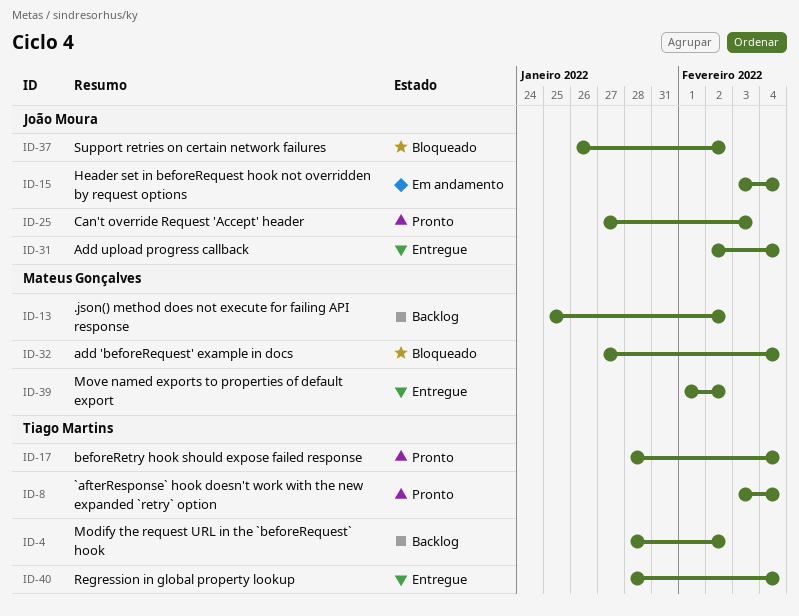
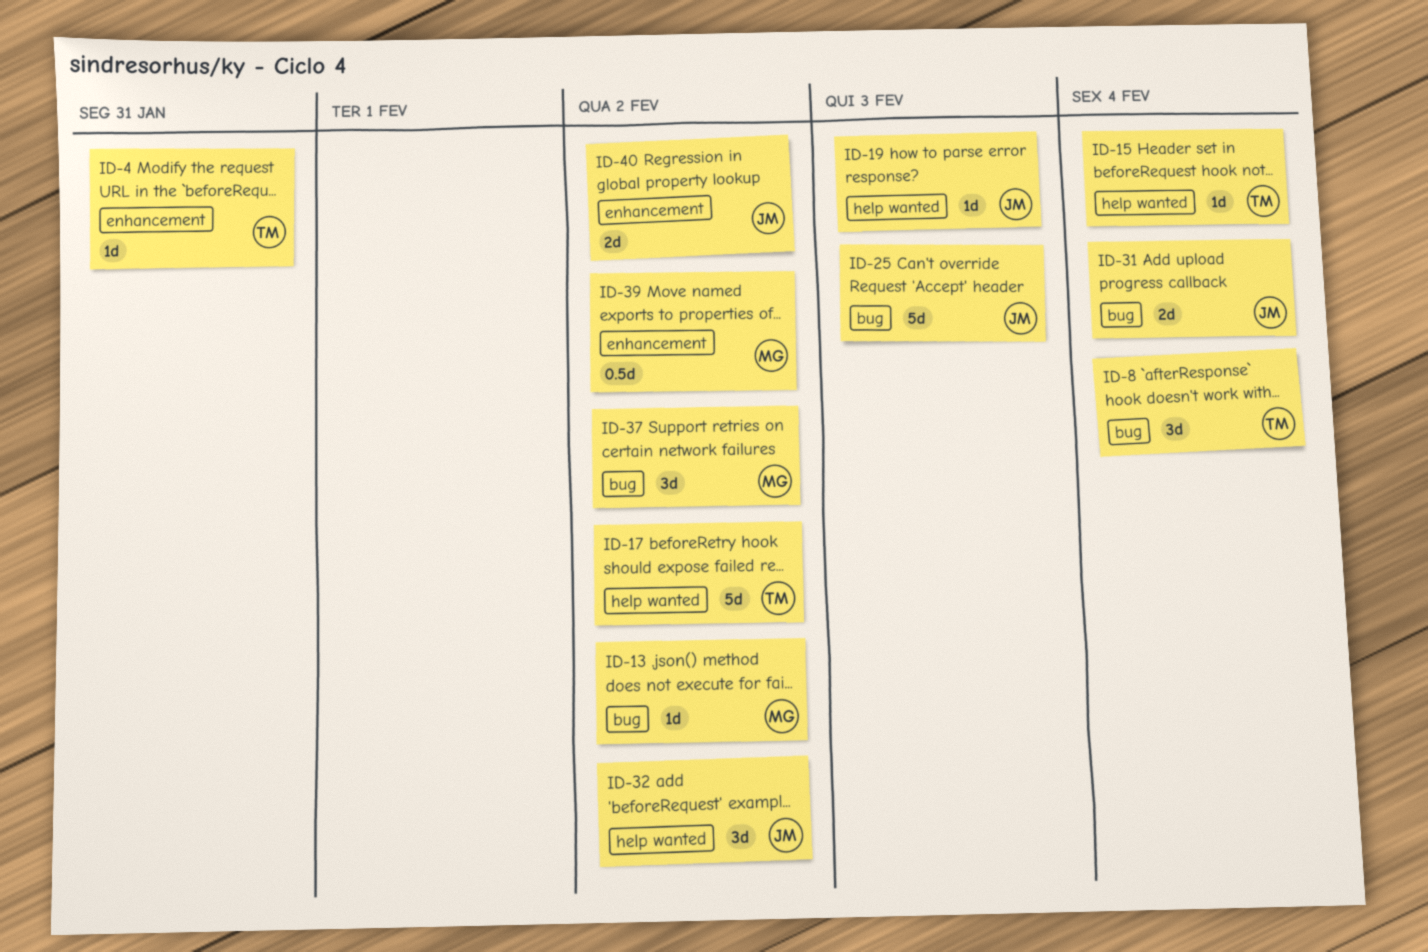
ID-4, due: Feb 2 -> Jan 31
ID-15, owner: João Moura -> Tiago Martins
ID-17, due: Feb 4 -> Feb 2
ID-19: none -> present
ID-32, owner: Mateus Gonçalves -> João Moura
ID-32, due: Feb 4 -> Feb 2
ID-37, owner: João Moura -> Mateus Gonçalves
ID-40, owner: Tiago Martins -> João Moura
ID-40, due: Feb 4 -> Feb 2

